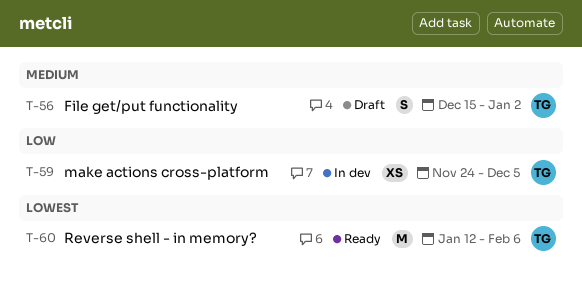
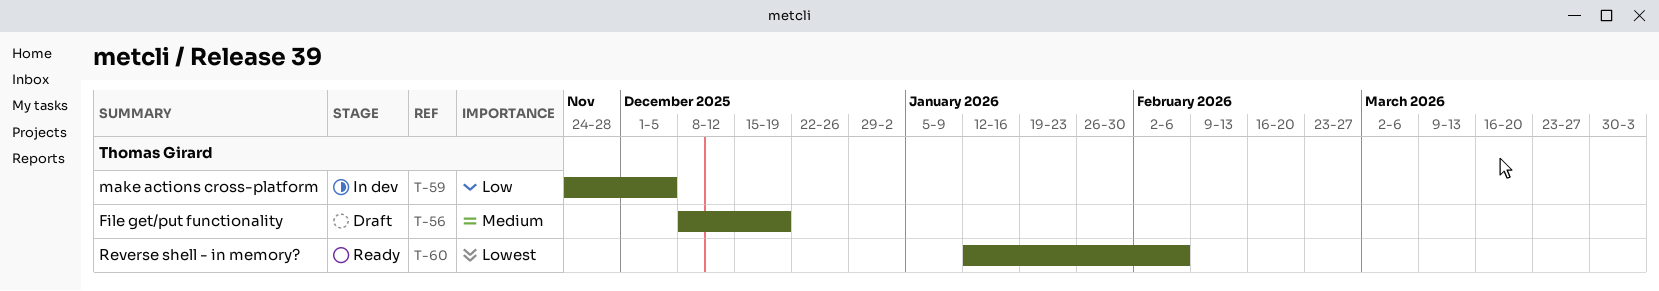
T-56, start: Dec 15 -> Dec 8
T-56, due: Jan 2 -> Dec 19

